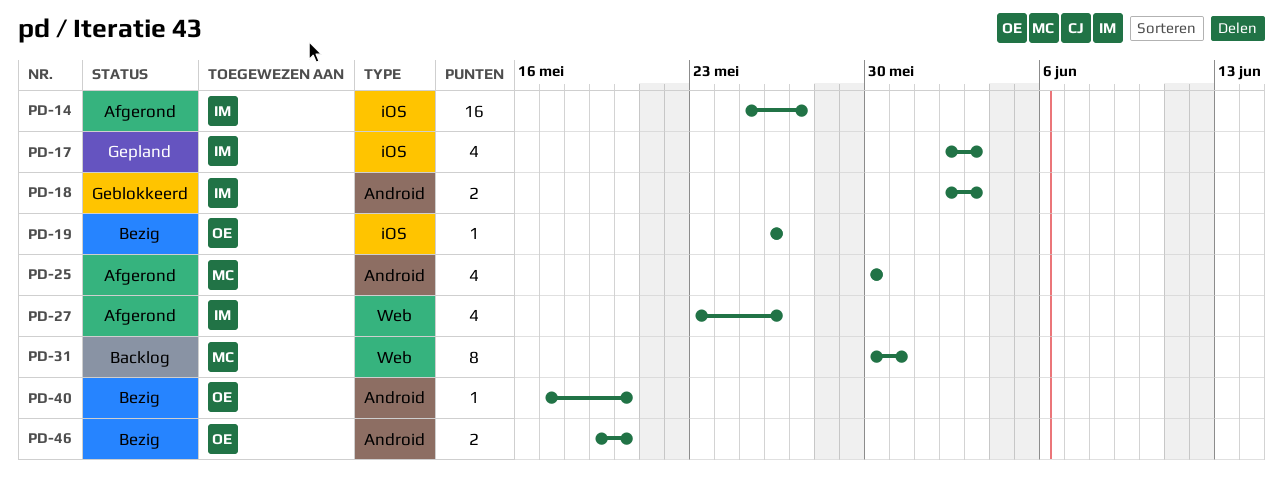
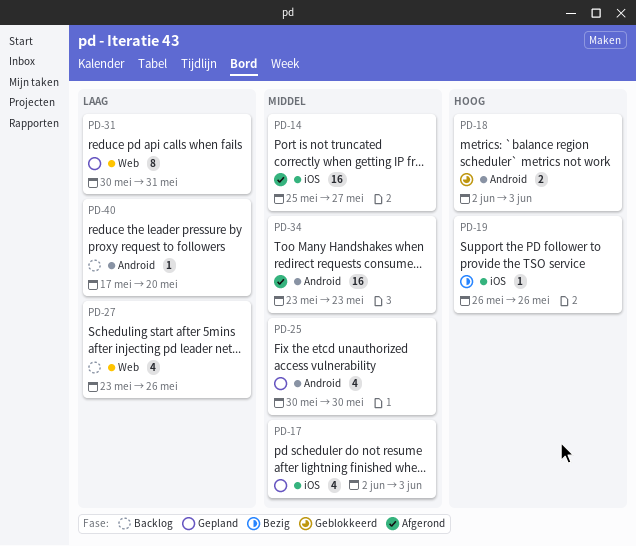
PD-25, status: Afgerond -> Gepland
PD-27, status: Afgerond -> Backlog
PD-31, status: Backlog -> Gepland
PD-34: none -> present
PD-40, status: Bezig -> Backlog
PD-46: present -> none

